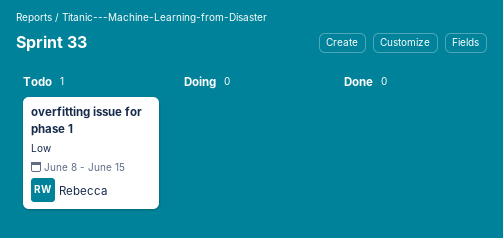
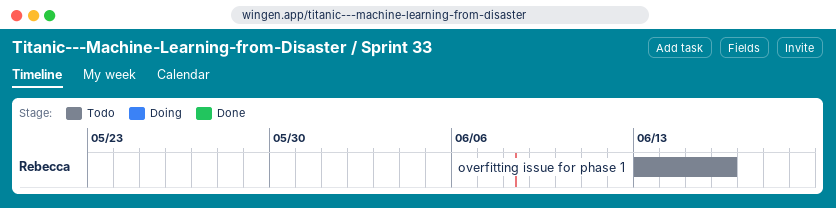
overfitting issue for phase 1, start: Jun 8 -> Jun 13
overfitting issue for phase 1, due: Jun 15 -> Jun 16

